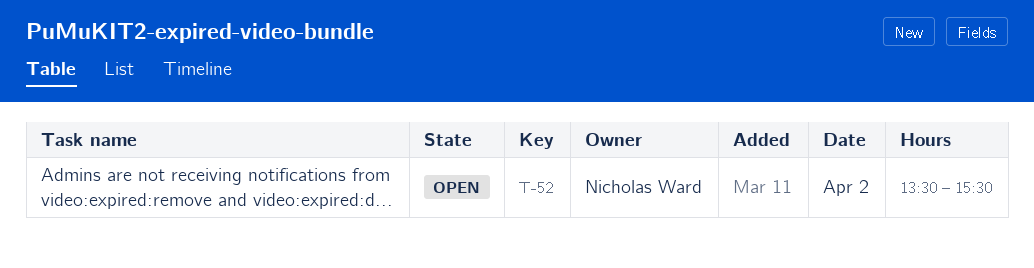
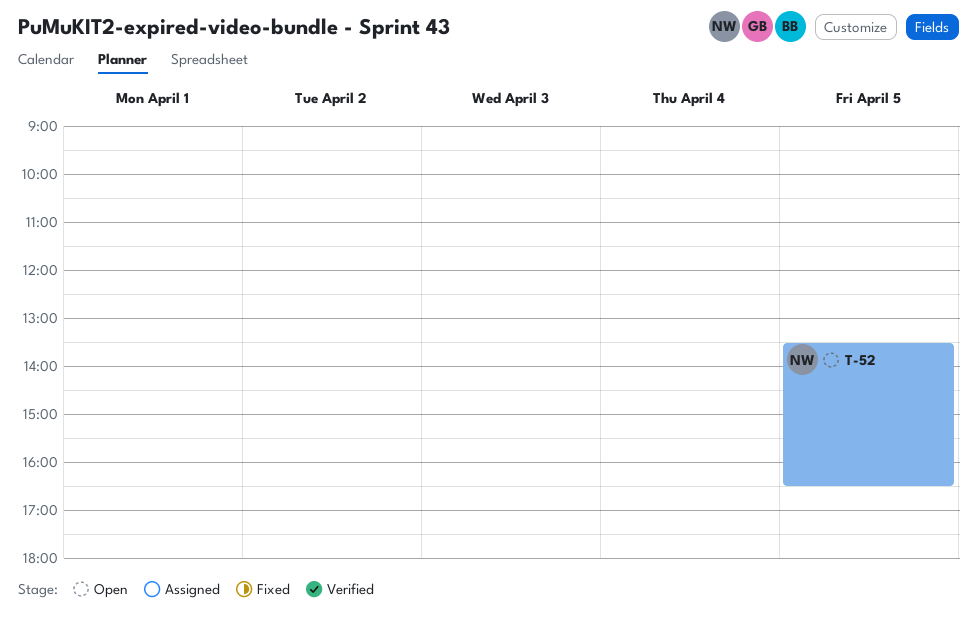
T-52, day: Apr 2 -> Apr 5
T-52, ends: 15:30 -> 16:30

